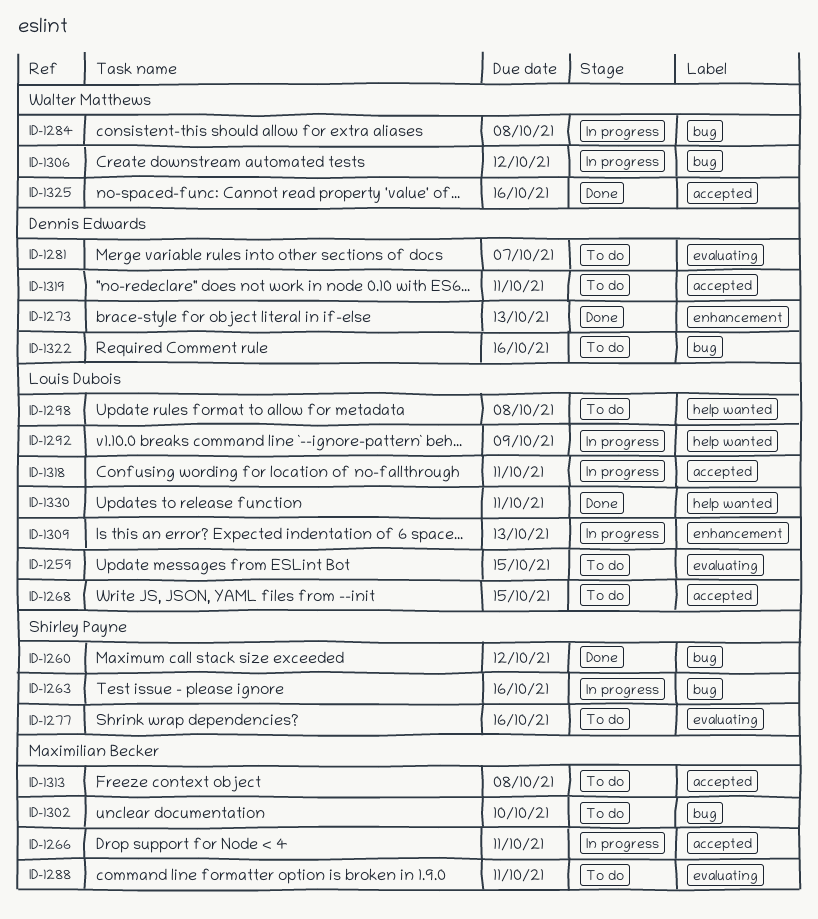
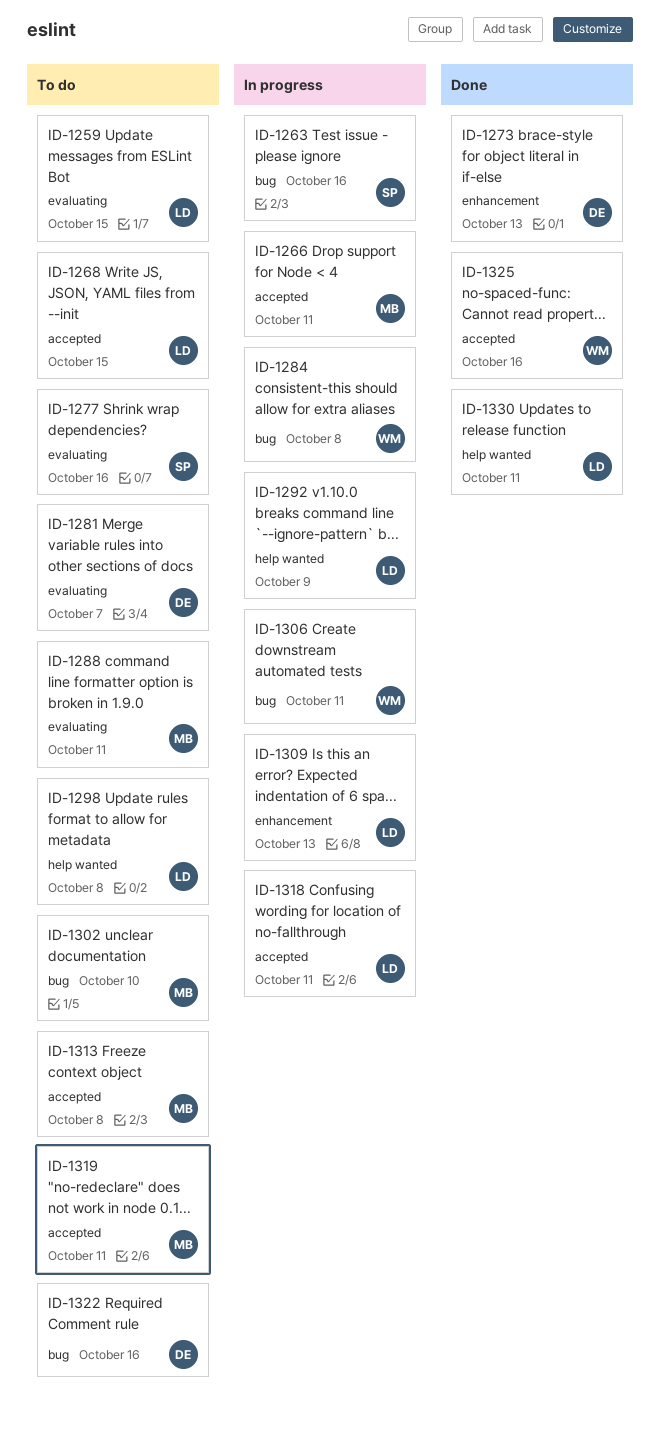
ID-1260: present -> none
ID-1306, due: Oct 12 -> Oct 11
ID-1319, owner: Dennis Edwards -> Maximilian Becker

